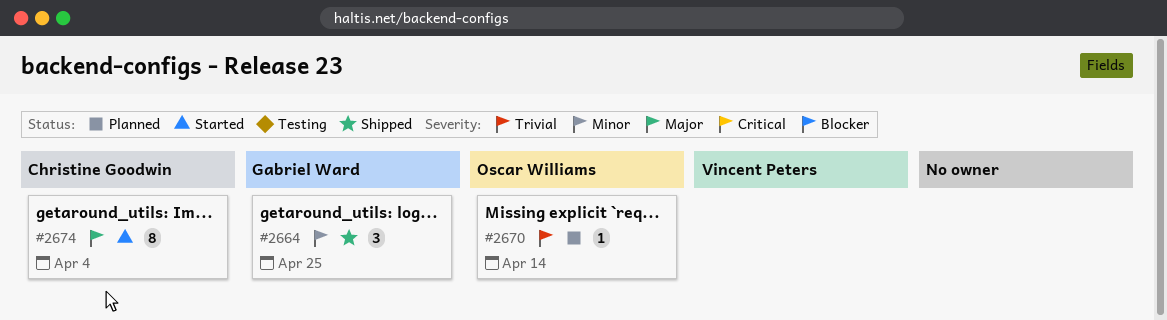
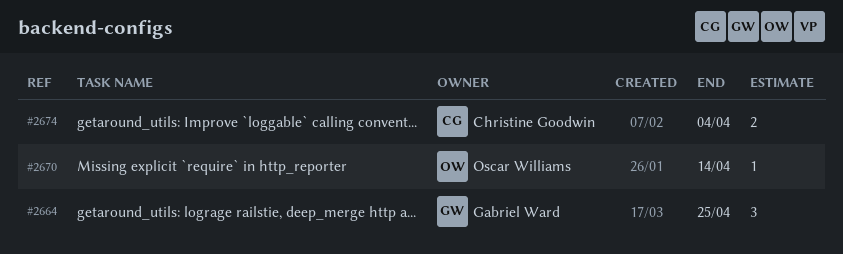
#2674, estimate: 8 -> 2

